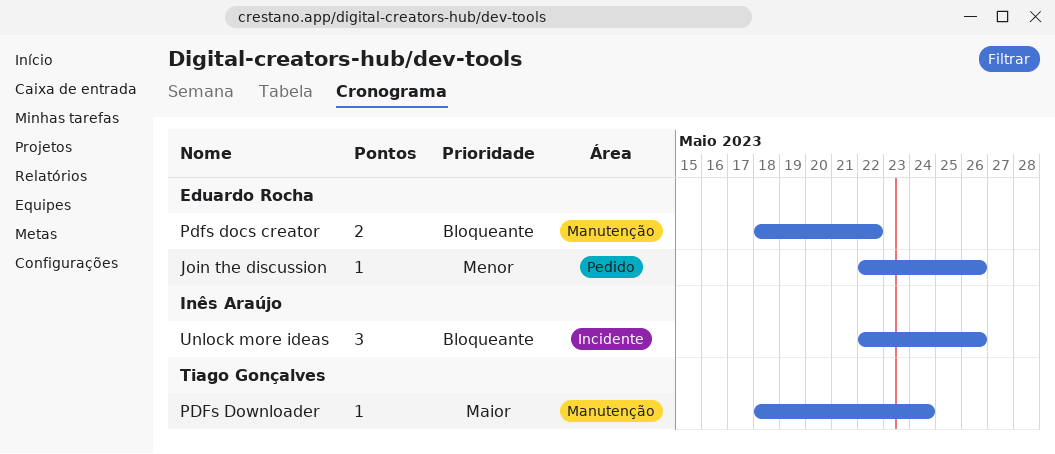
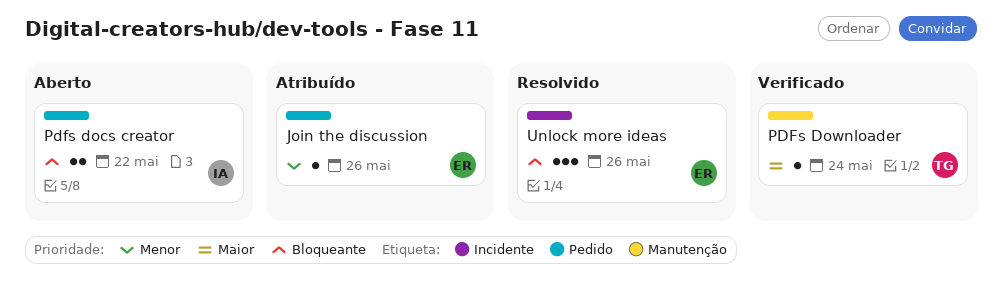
Pdfs docs creator, owner: Eduardo Rocha -> Inês Araújo
Pdfs docs creator, label: Manutenção -> Pedido
Unlock more ideas, owner: Inês Araújo -> Eduardo Rocha

